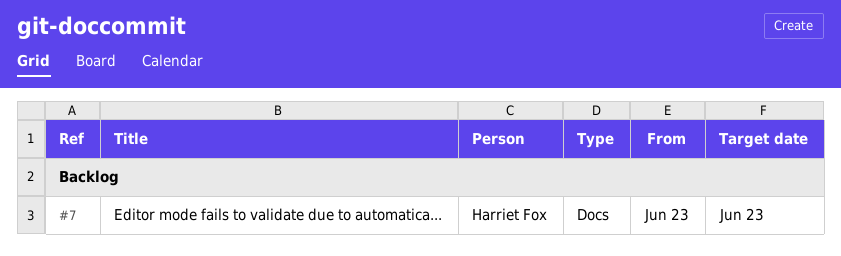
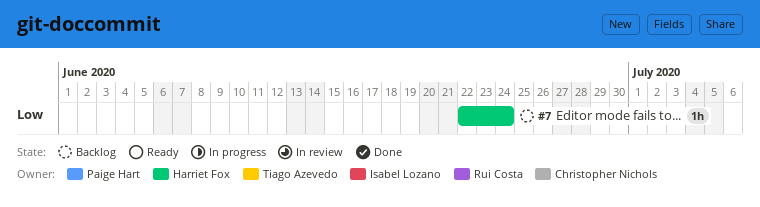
#7, start: Jun 23 -> Jun 22
#7, due: Jun 23 -> Jun 24

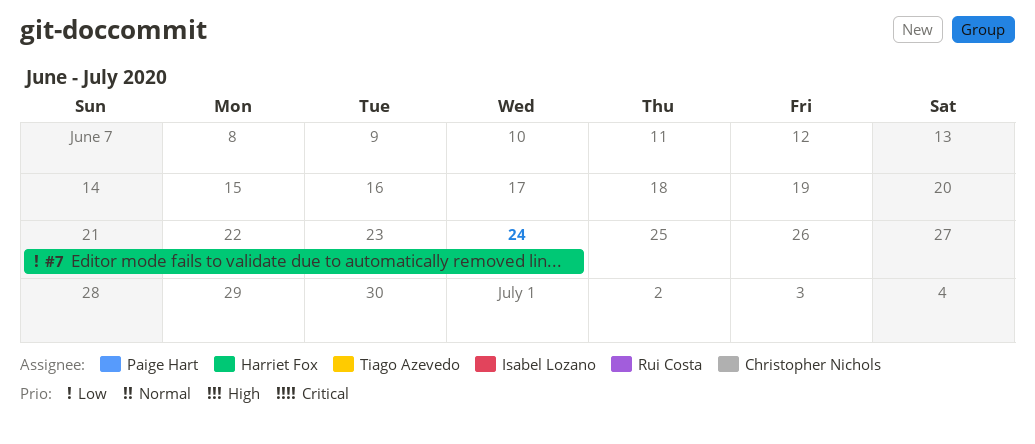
#7, start: Jun 22 -> Jun 21

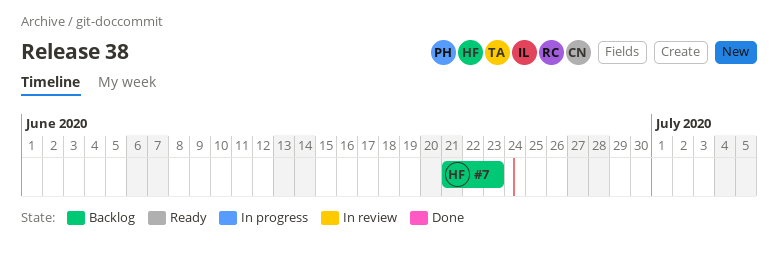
#7, due: Jun 24 -> Jun 23

